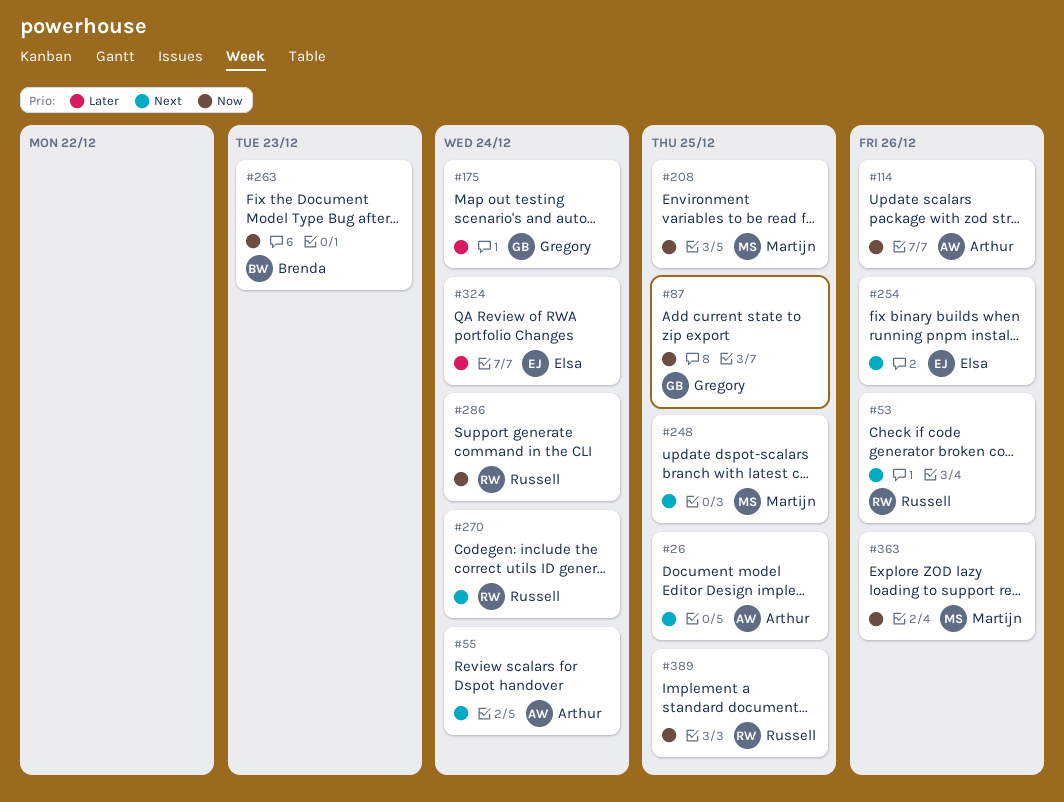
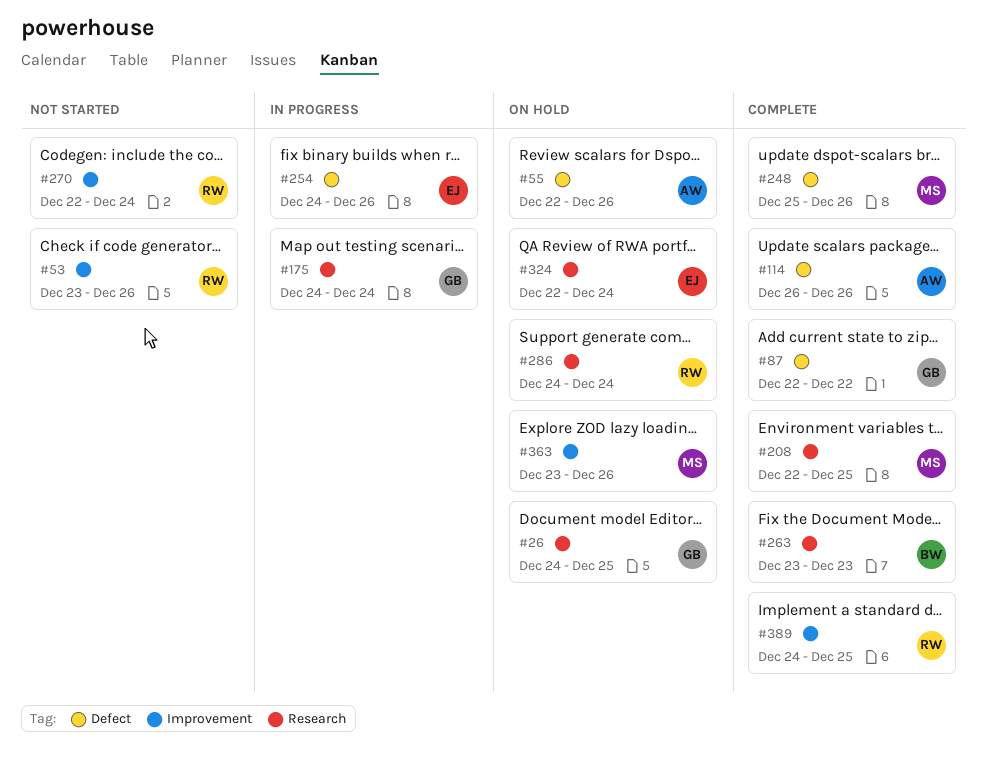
#26, owner: Arthur -> Gregory
#55, due: Dec 24 -> Dec 26
#87, due: Dec 25 -> Dec 22
#248, due: Dec 25 -> Dec 26

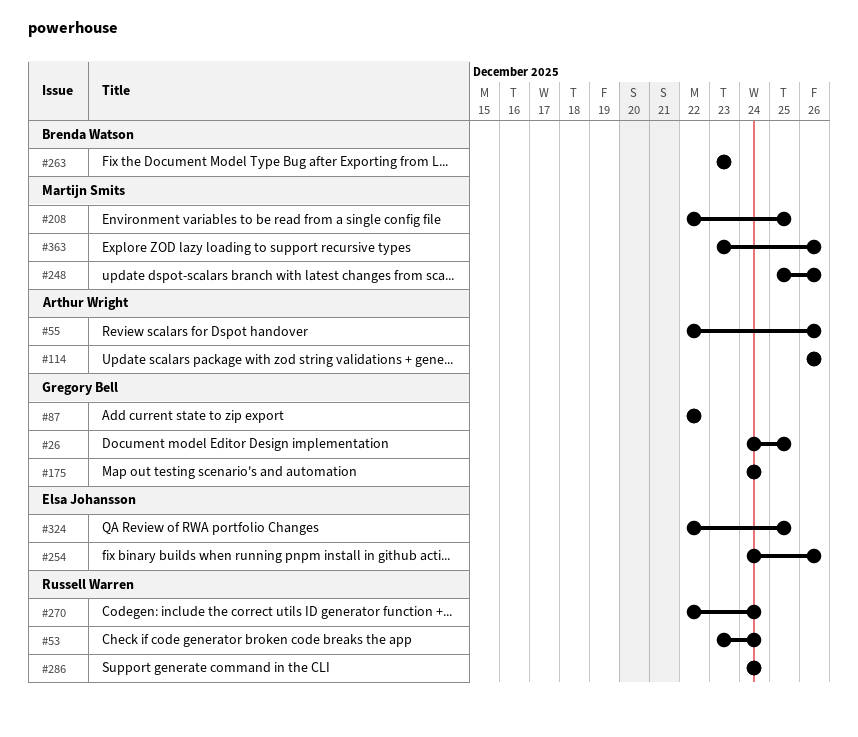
#53, due: Dec 26 -> Dec 24
#324, due: Dec 24 -> Dec 25
#389: present -> none

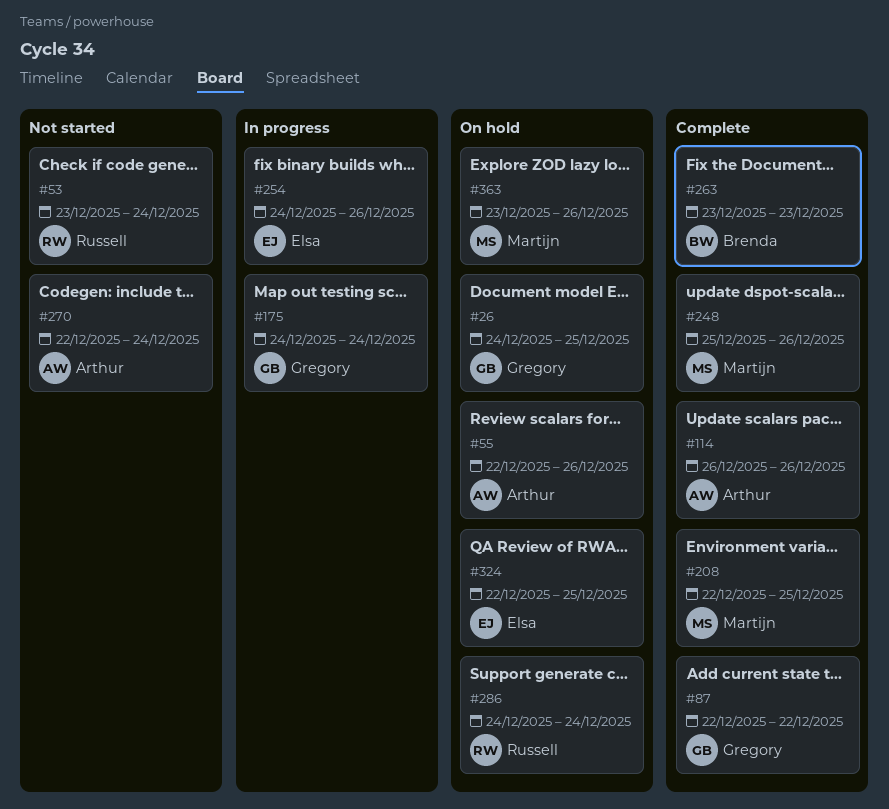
#270, owner: Russell Warren -> Arthur Wright

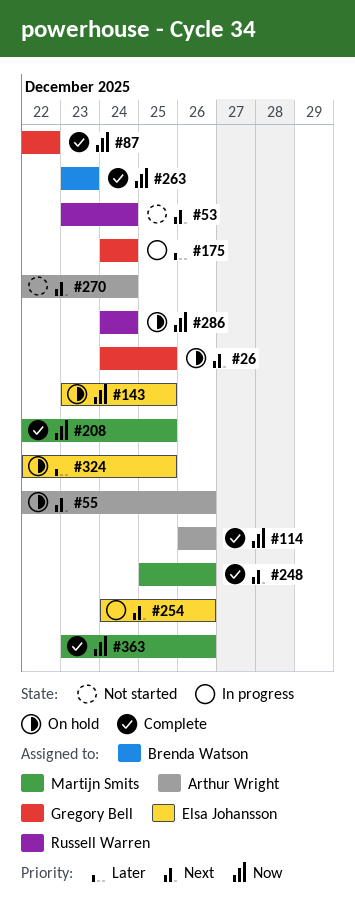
#143: none -> present
#363, status: On hold -> Complete

